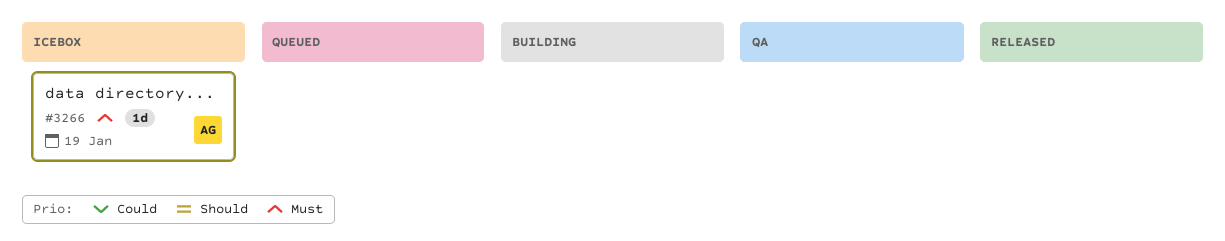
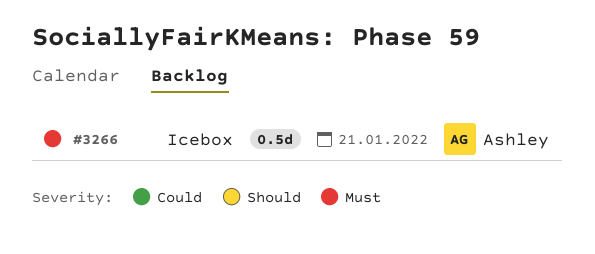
#3266, estimate: 1d -> 0.5d
#3266, due: Jan 19 -> Jan 21

